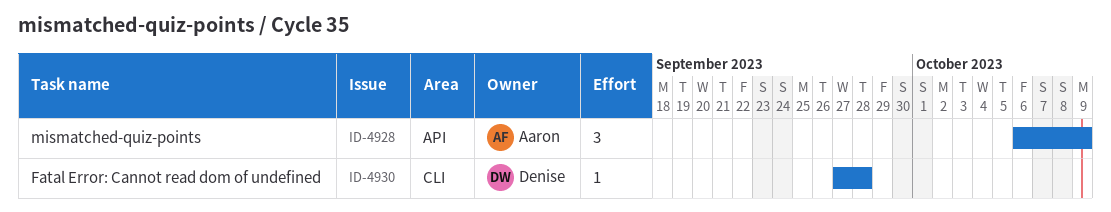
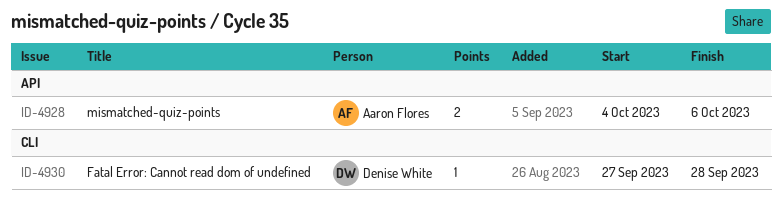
ID-4928, estimate: 3 -> 2
ID-4928, start: Oct 6 -> Oct 4
ID-4928, due: Oct 9 -> Oct 6

